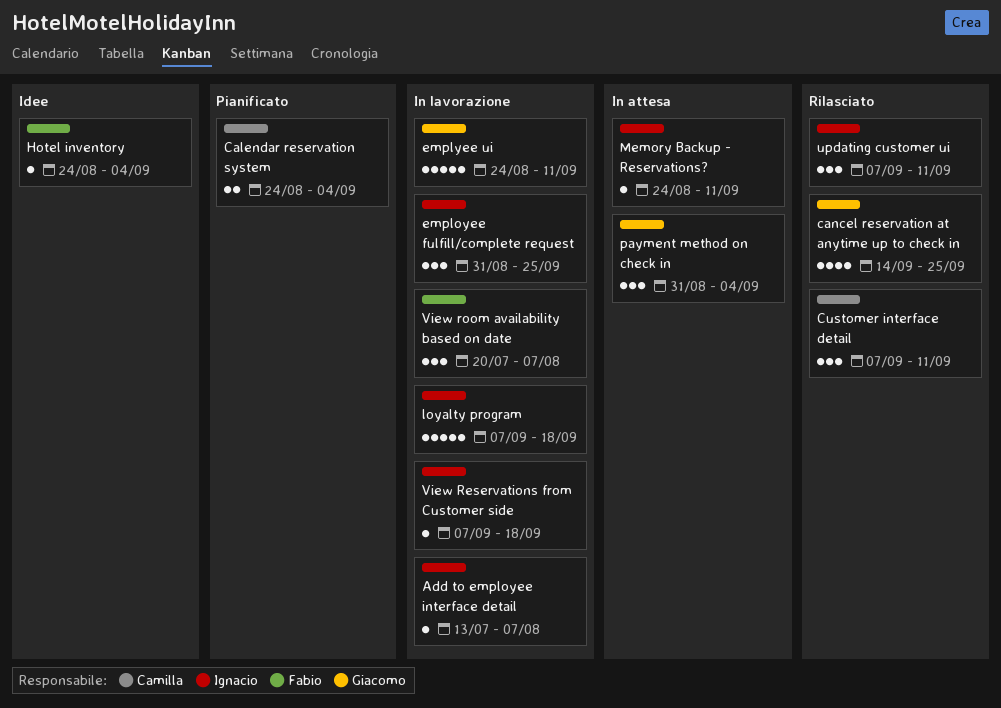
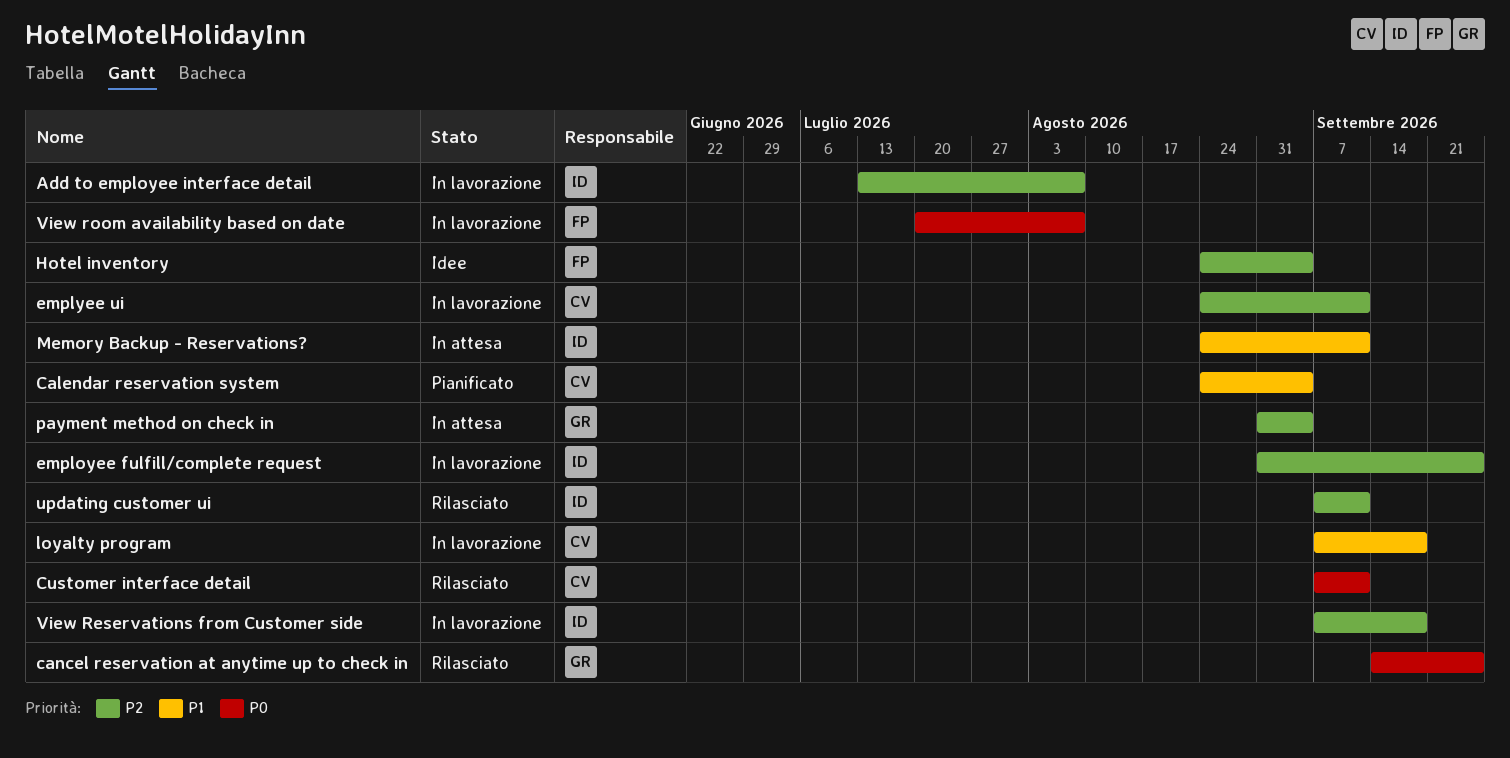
emplyee ui, owner: Giacomo -> Camilla
loyalty program, owner: Ignacio -> Camilla

